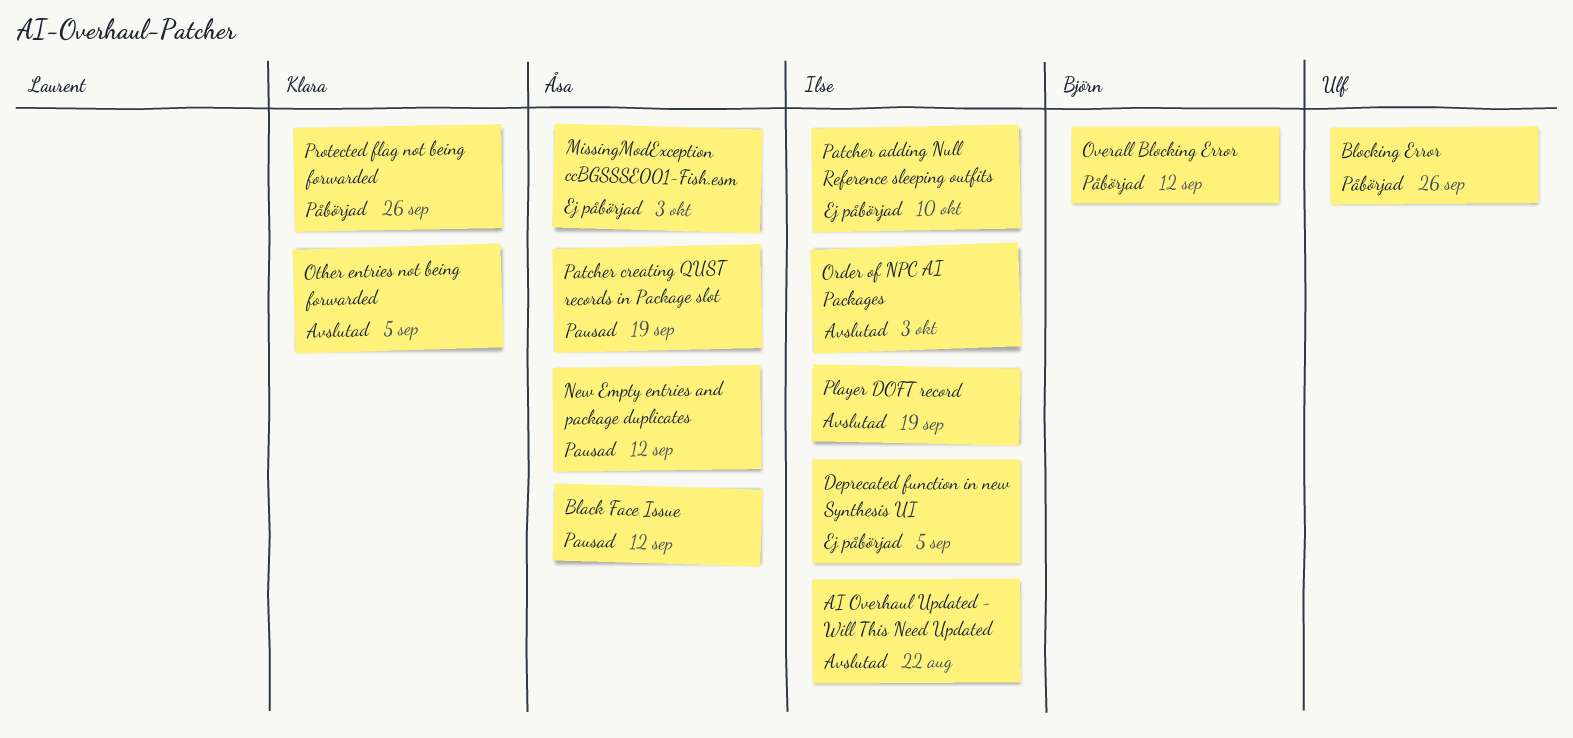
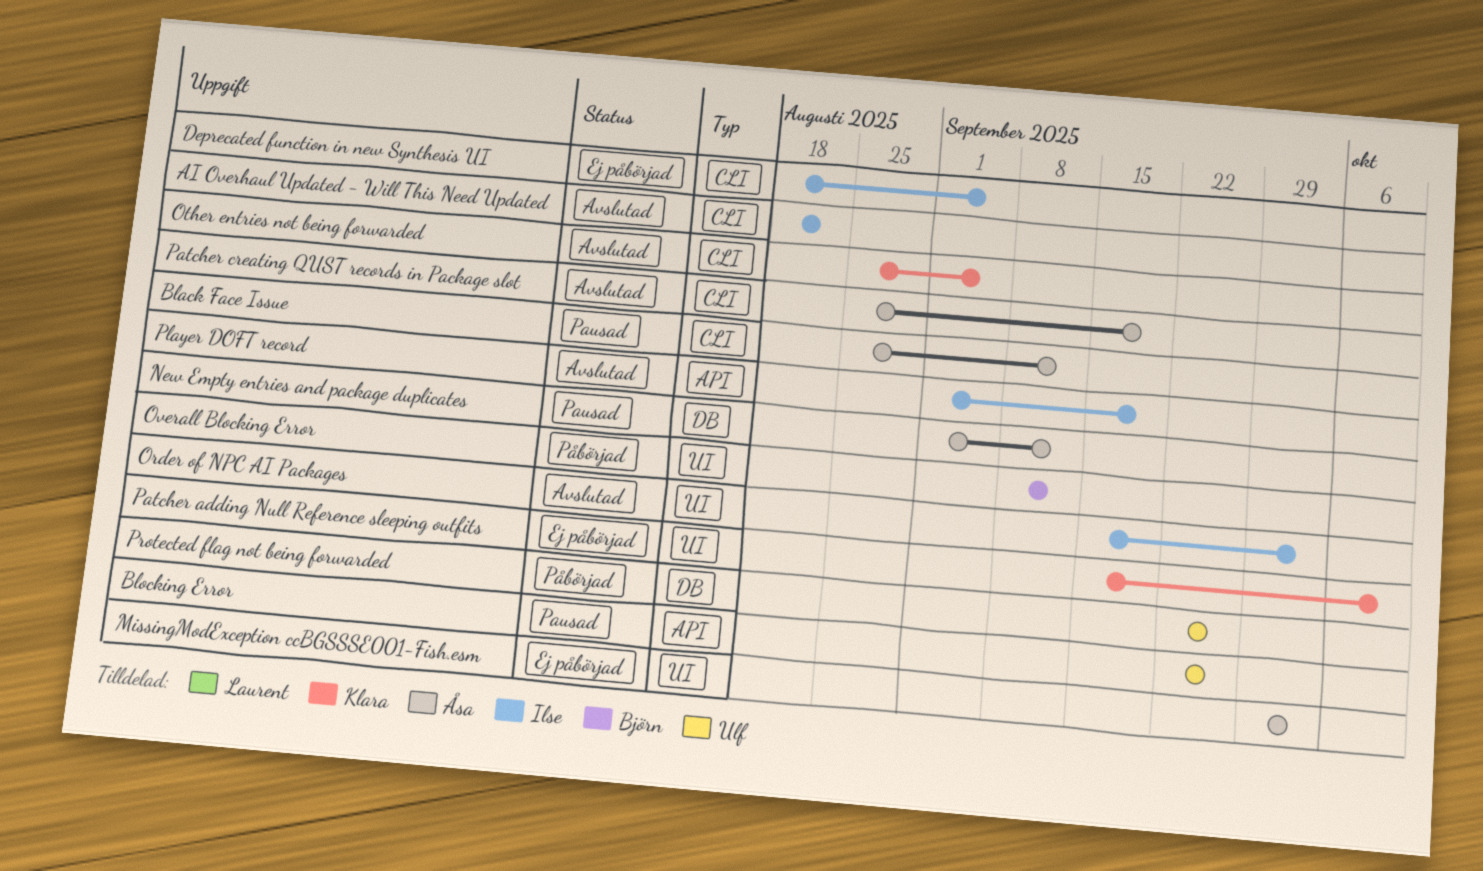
Blocking Error, status: Påbörjad -> Pausad
Patcher adding Null Reference sleeping outfits, owner: Ilse -> Klara
Patcher creating QUST records in Package slot, status: Pausad -> Avslutad
Protected flag not being forwarded, owner: Klara -> Ulf

